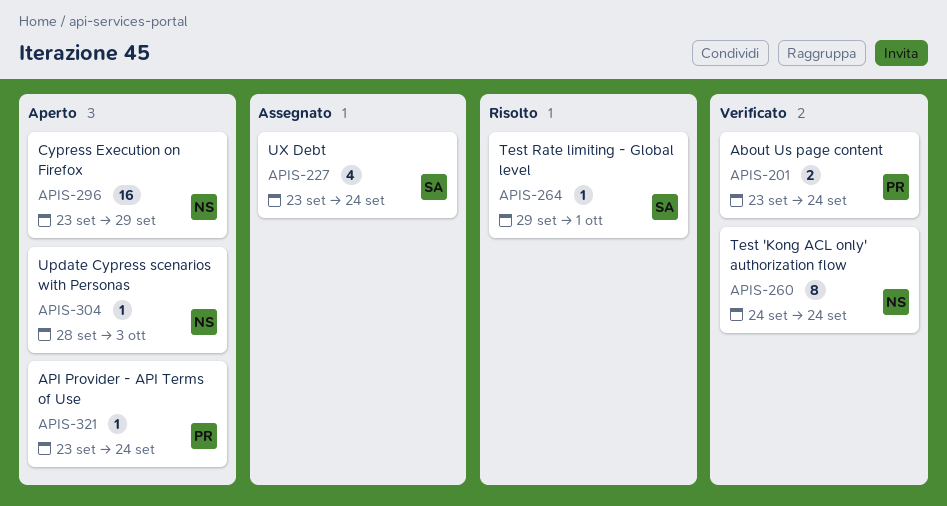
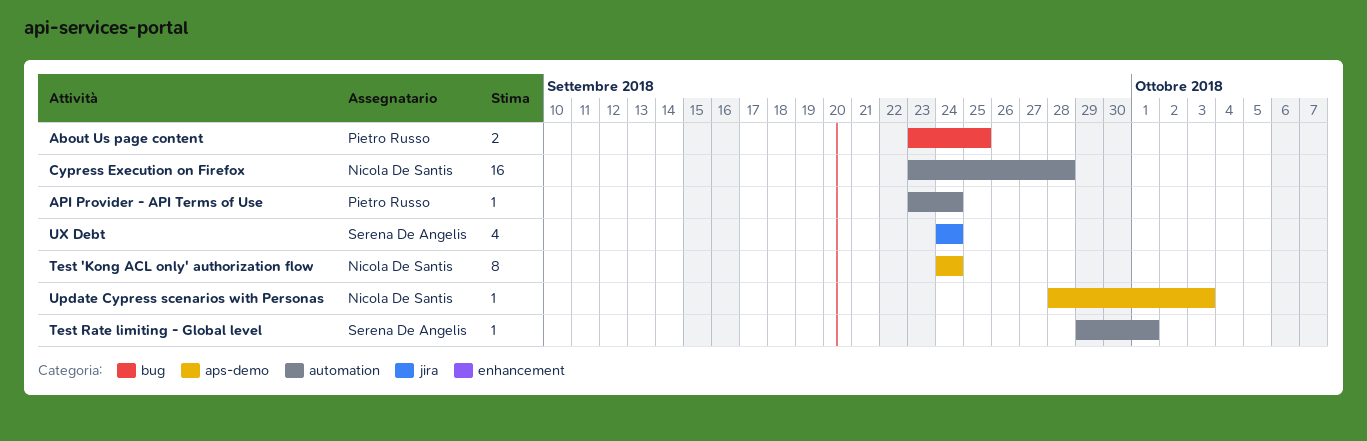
About Us page content, due: Sep 24 -> Sep 25
Cypress Execution on Firefox, due: Sep 29 -> Sep 28
UX Debt, start: Sep 23 -> Sep 24

